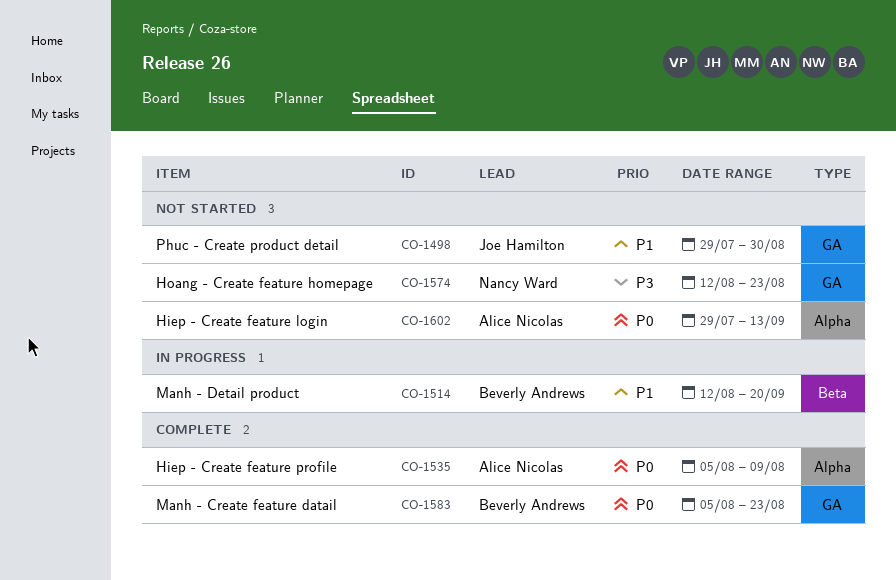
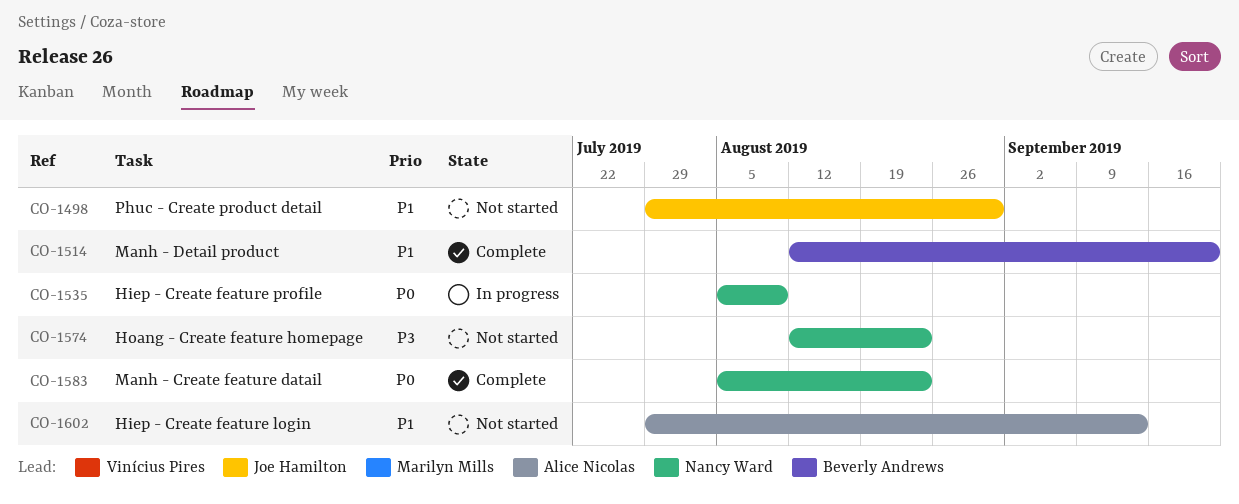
CO-1514, status: In progress -> Complete
CO-1535, status: Complete -> In progress
CO-1535, owner: Alice Nicolas -> Nancy Ward
CO-1583, owner: Beverly Andrews -> Nancy Ward
CO-1602, priority: P0 -> P1

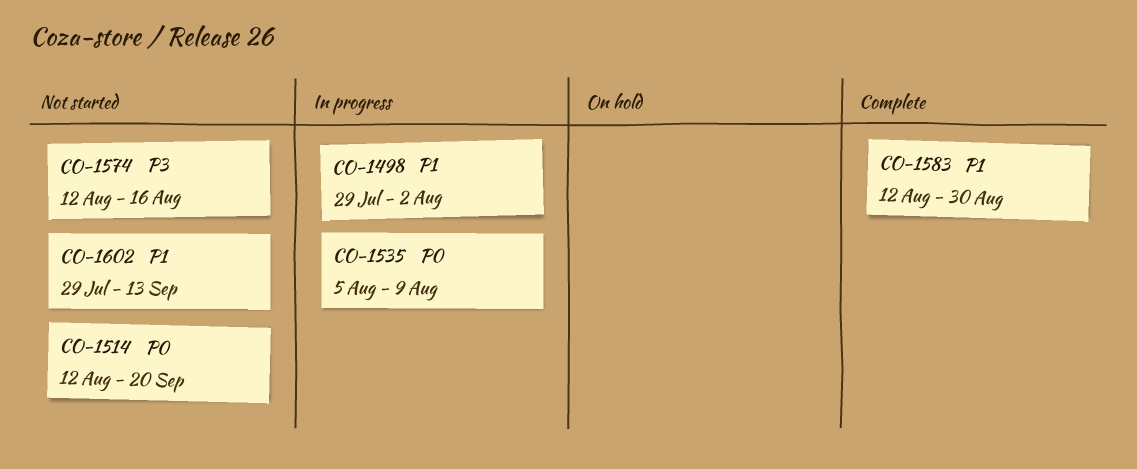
CO-1498, status: Not started -> In progress
CO-1498, due: Aug 30 -> Aug 2
CO-1514, status: Complete -> Not started
CO-1514, priority: P1 -> P0
CO-1574, due: Aug 23 -> Aug 16
CO-1583, priority: P0 -> P1
CO-1583, start: Aug 5 -> Aug 12
CO-1583, due: Aug 23 -> Aug 30

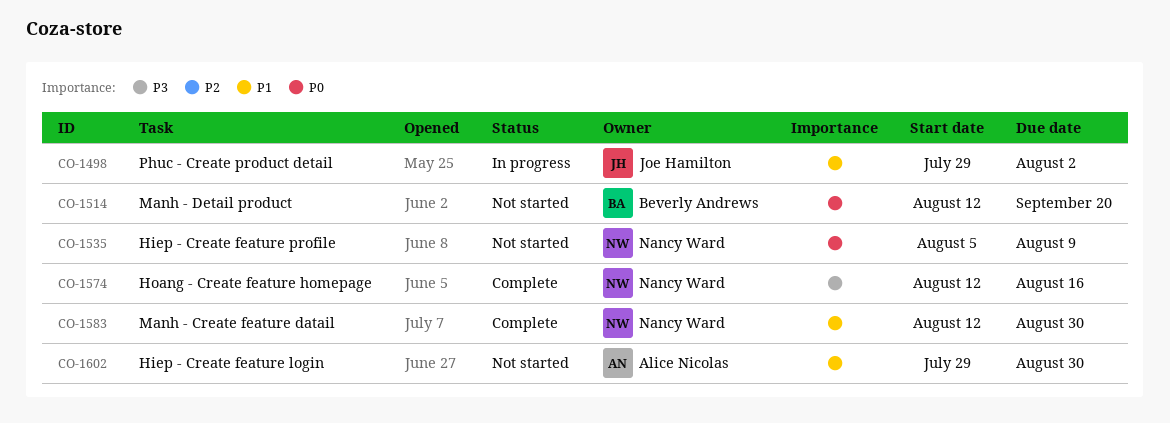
CO-1535, status: In progress -> Not started
CO-1574, status: Not started -> Complete
CO-1602, due: Sep 13 -> Aug 30

